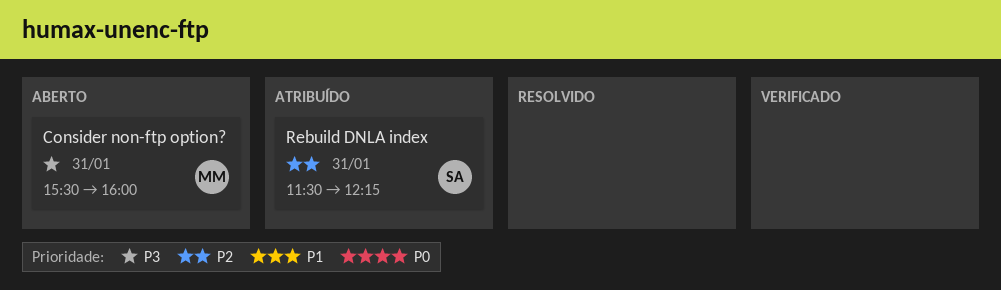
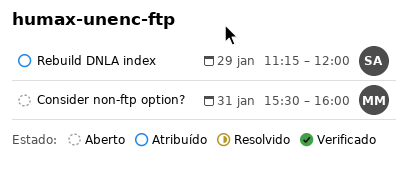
Rebuild DNLA index, day: Jan 31 -> Jan 29
Rebuild DNLA index, begins: 11:30 -> 11:15
Rebuild DNLA index, ends: 12:15 -> 12:00

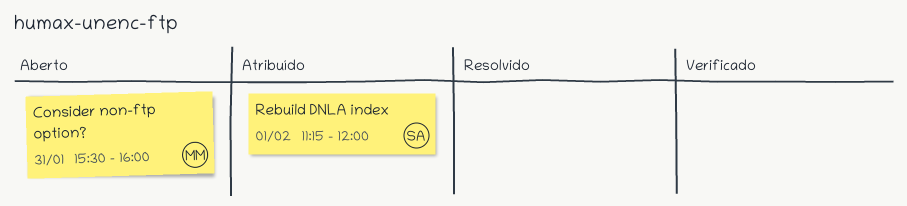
Rebuild DNLA index, day: Jan 29 -> Feb 1

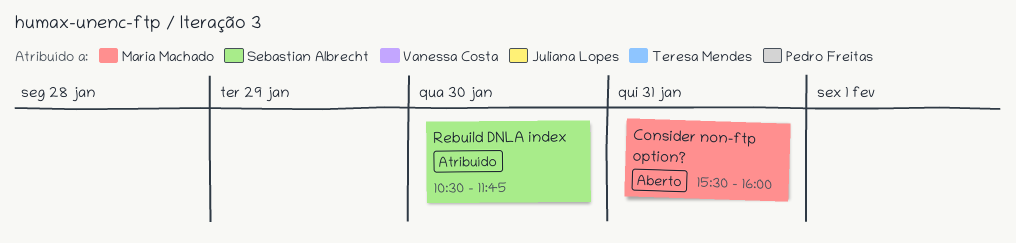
Rebuild DNLA index, day: Feb 1 -> Jan 30
Rebuild DNLA index, begins: 11:15 -> 10:30
Rebuild DNLA index, ends: 12:00 -> 11:45

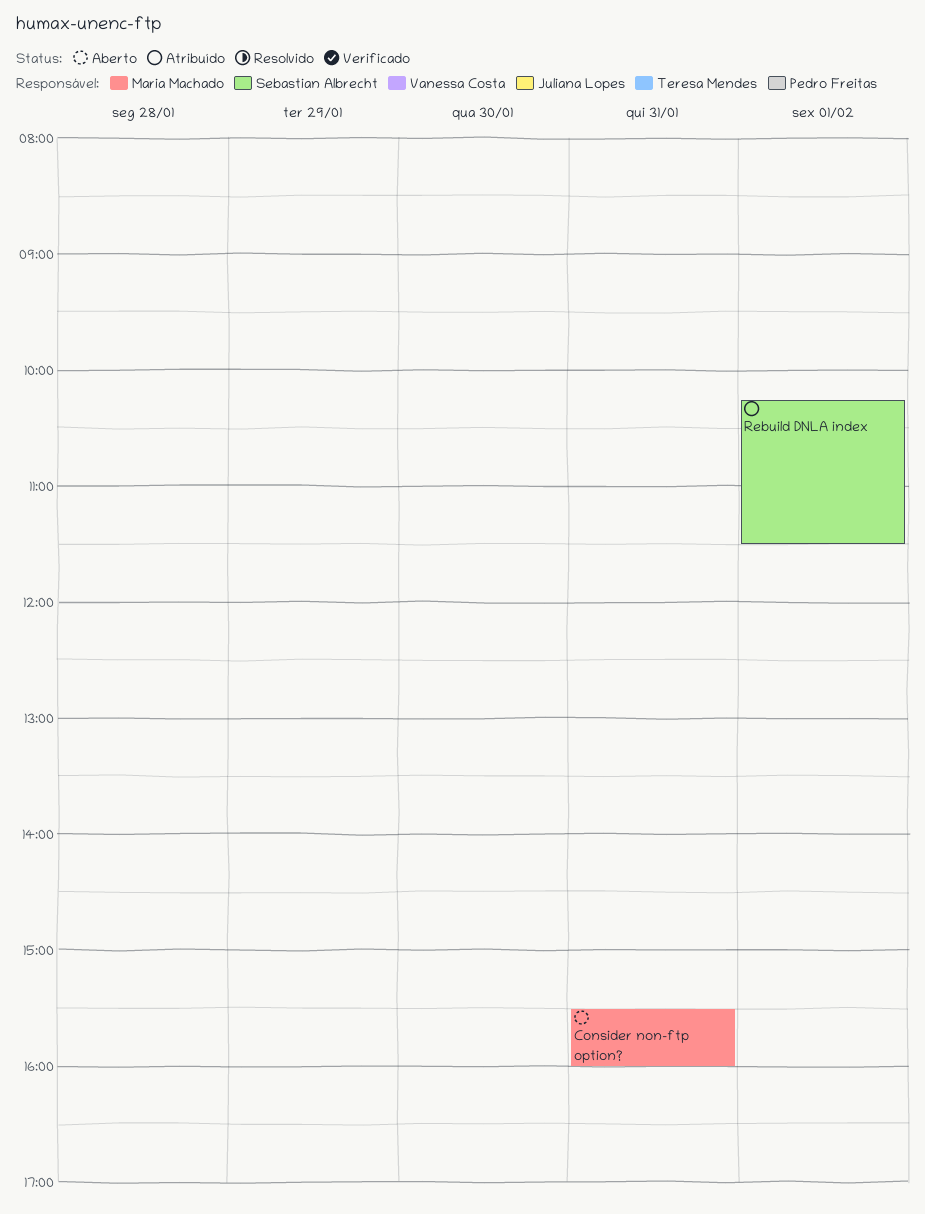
Rebuild DNLA index, day: Jan 30 -> Feb 1
Rebuild DNLA index, begins: 10:30 -> 10:15
Rebuild DNLA index, ends: 11:45 -> 11:30

